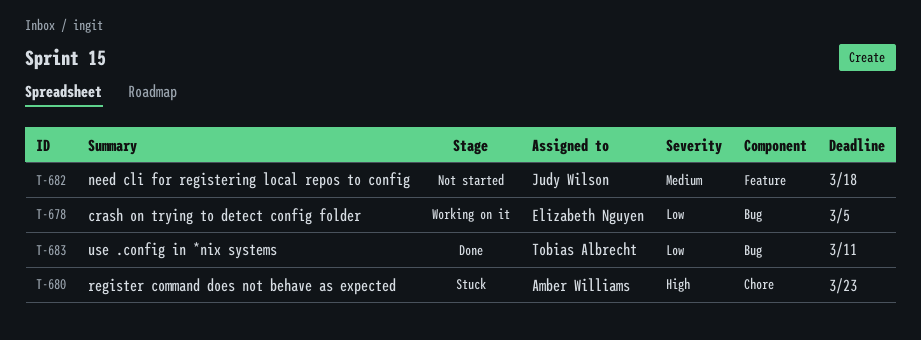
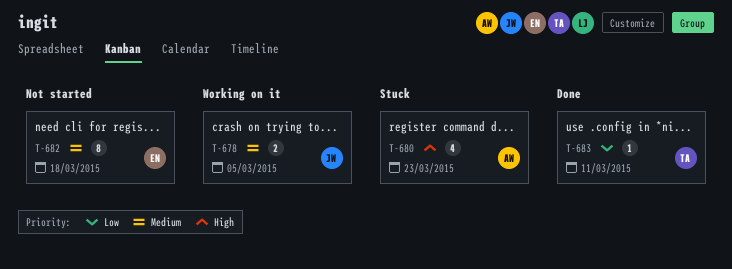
T-678, owner: Elizabeth Nguyen -> Judy Wilson
T-678, priority: Low -> Medium
T-682, owner: Judy Wilson -> Elizabeth Nguyen

